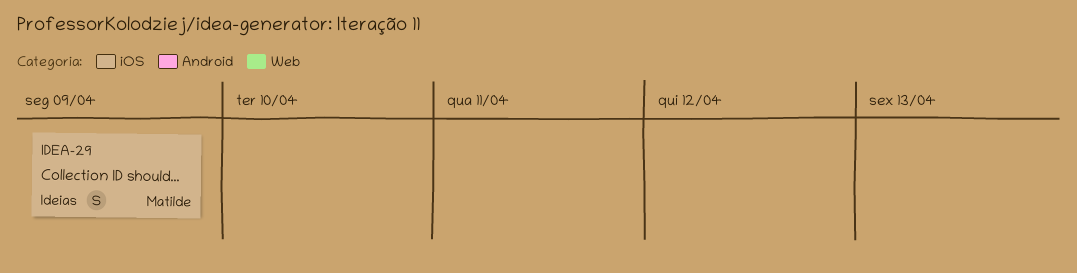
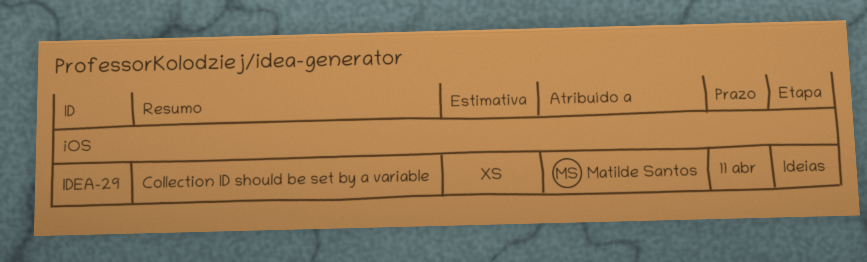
IDEA-29, estimate: S -> XS
IDEA-29, due: Apr 9 -> Apr 11

